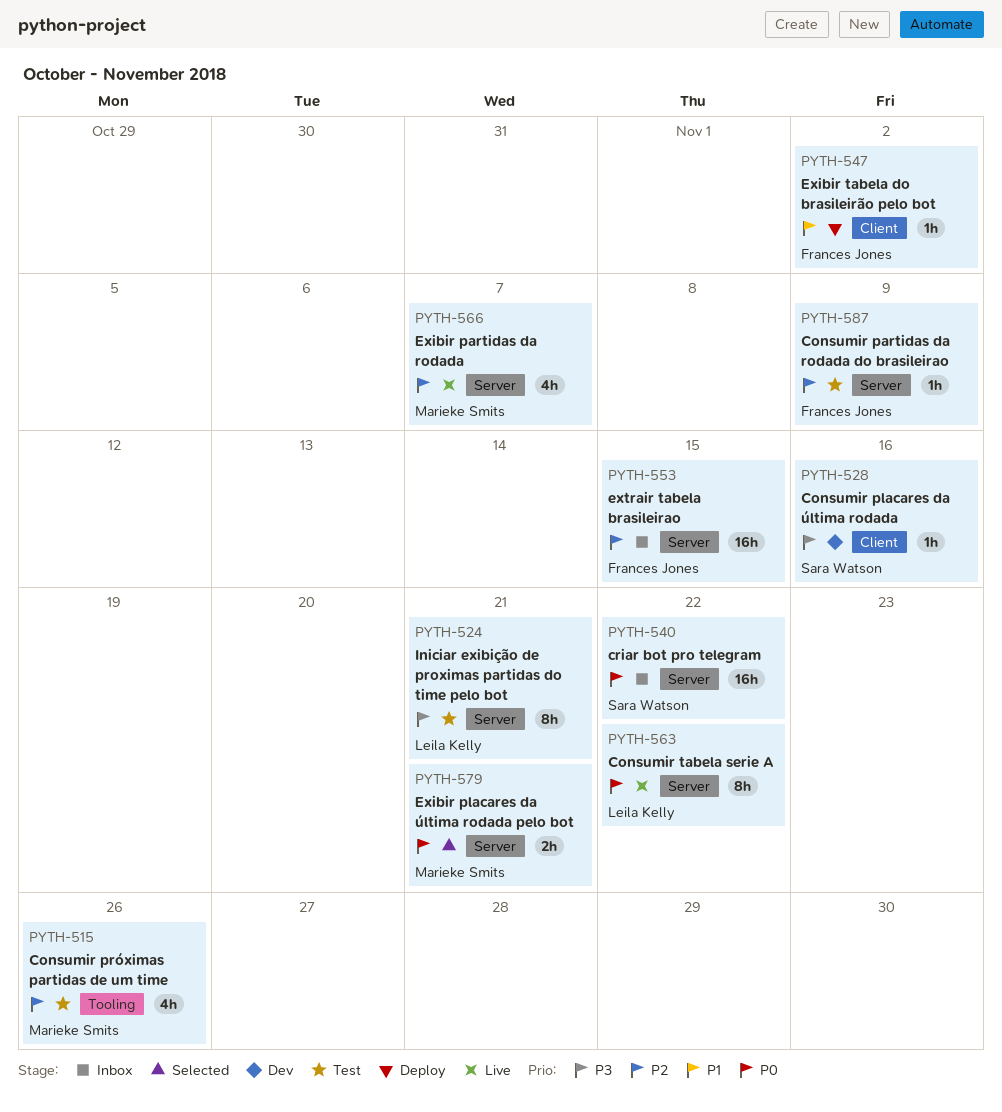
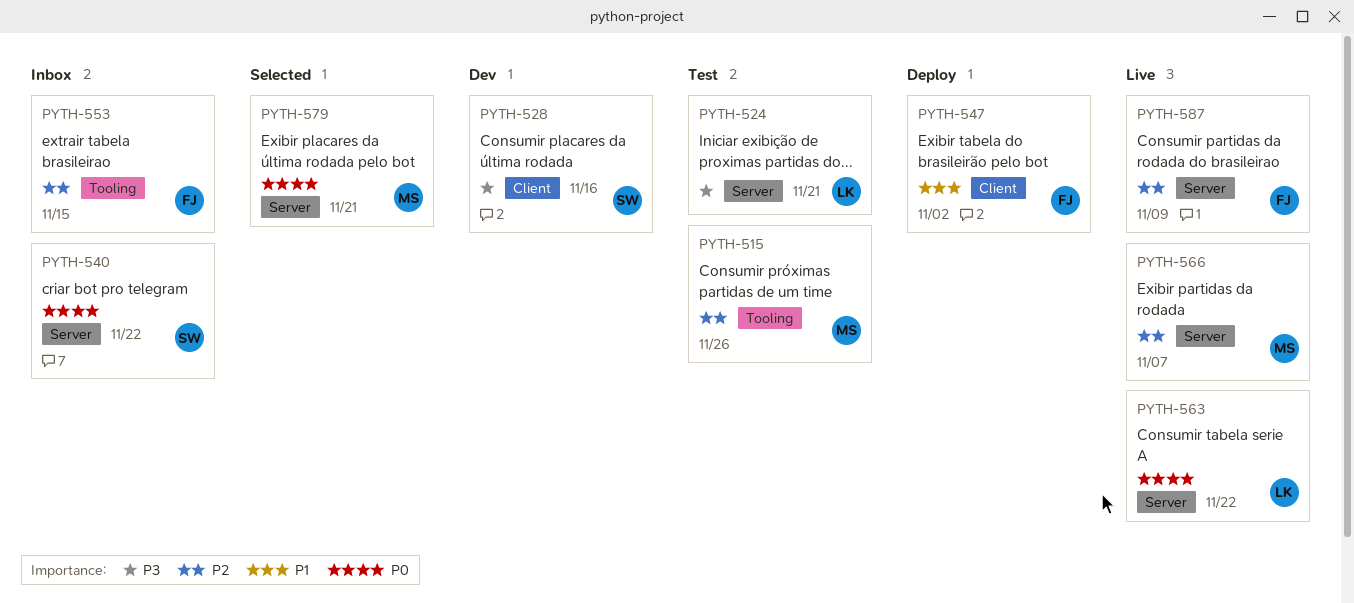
PYTH-553, label: Server -> Tooling
PYTH-587, status: Test -> Live

